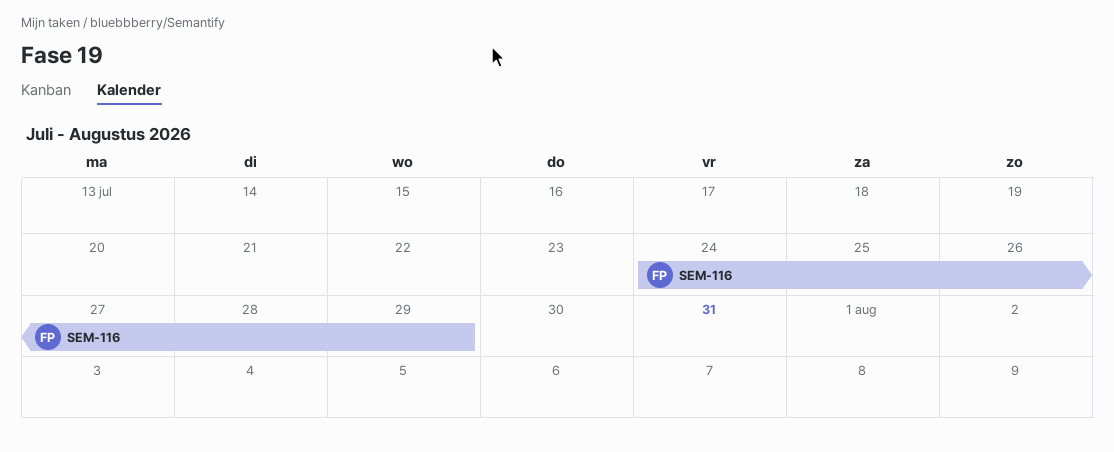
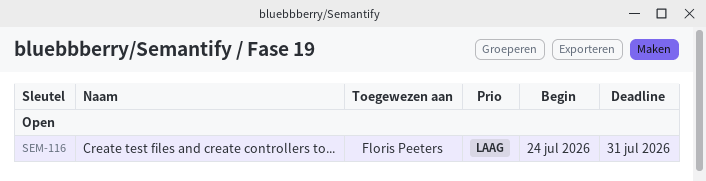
SEM-116, due: Jul 29 -> Jul 31

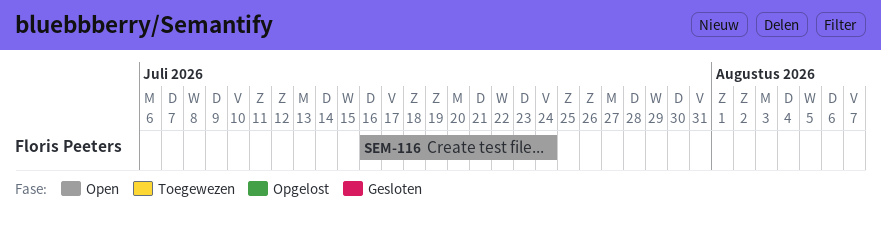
SEM-116, start: Jul 24 -> Jul 16
SEM-116, due: Jul 31 -> Jul 24

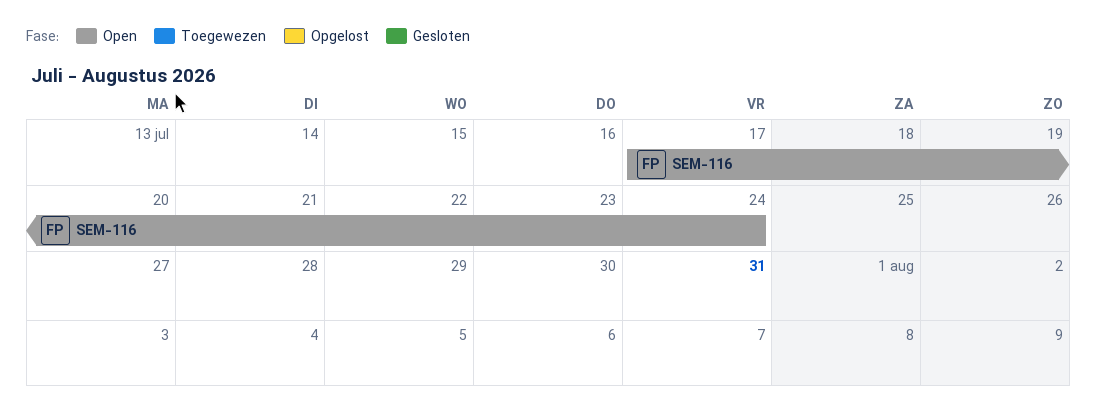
SEM-116, start: Jul 16 -> Jul 17

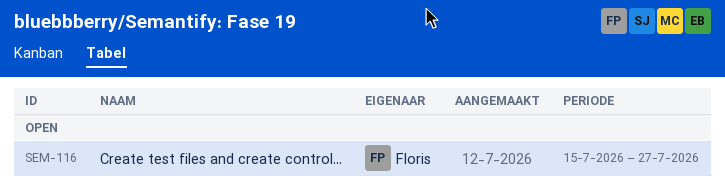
SEM-116, start: Jul 17 -> Jul 15
SEM-116, due: Jul 24 -> Jul 27

